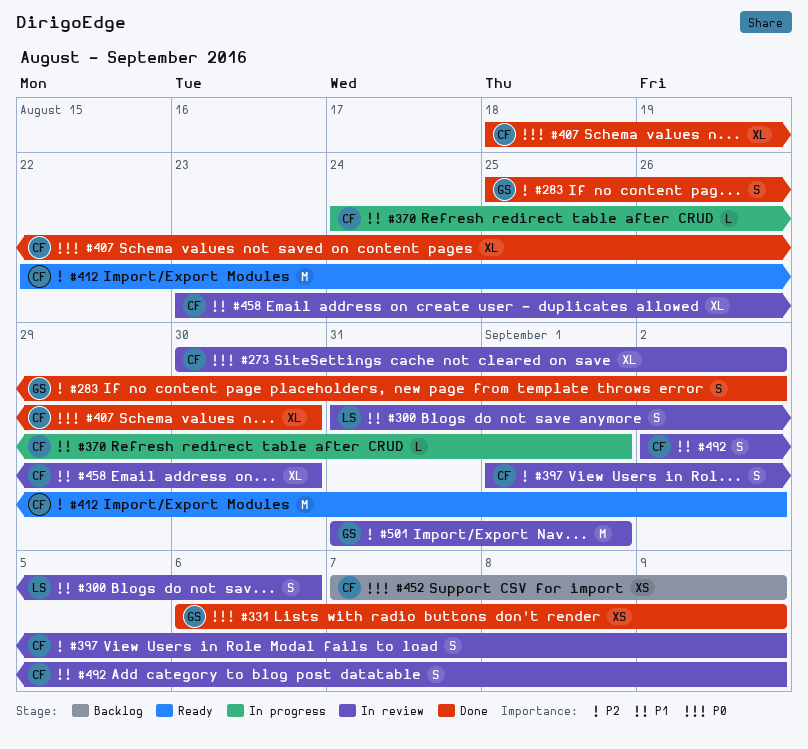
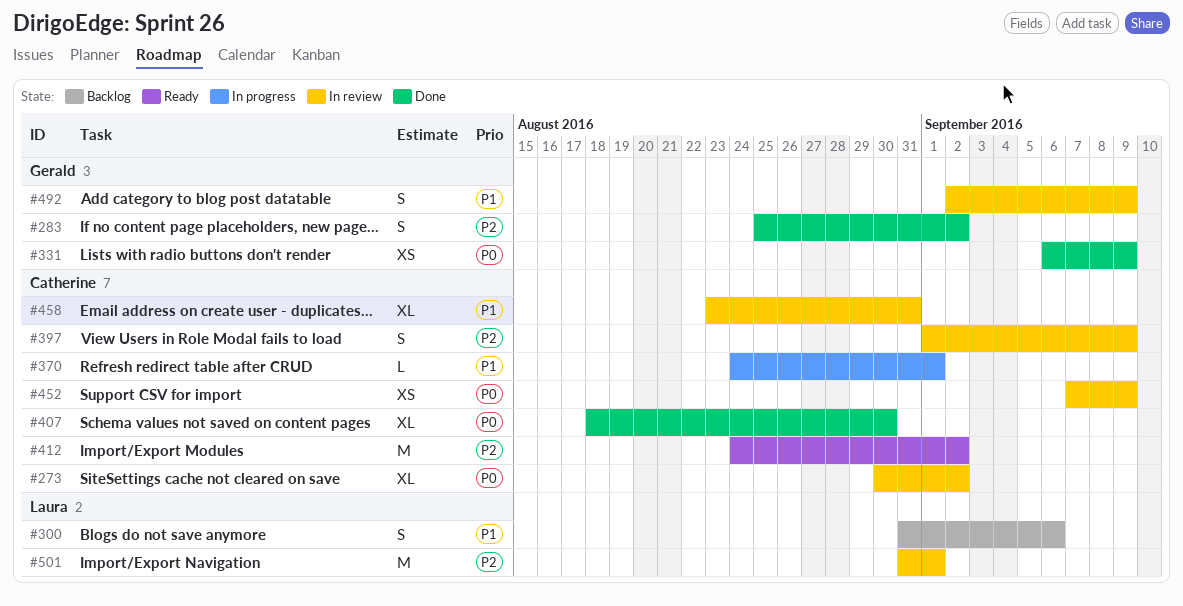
#300, status: In review -> Backlog
#412, start: Aug 22 -> Aug 24
#452, status: Backlog -> In review
#458, due: Aug 30 -> Aug 31
#492, owner: Catherine -> Gerald
#501, owner: Gerald -> Laura

